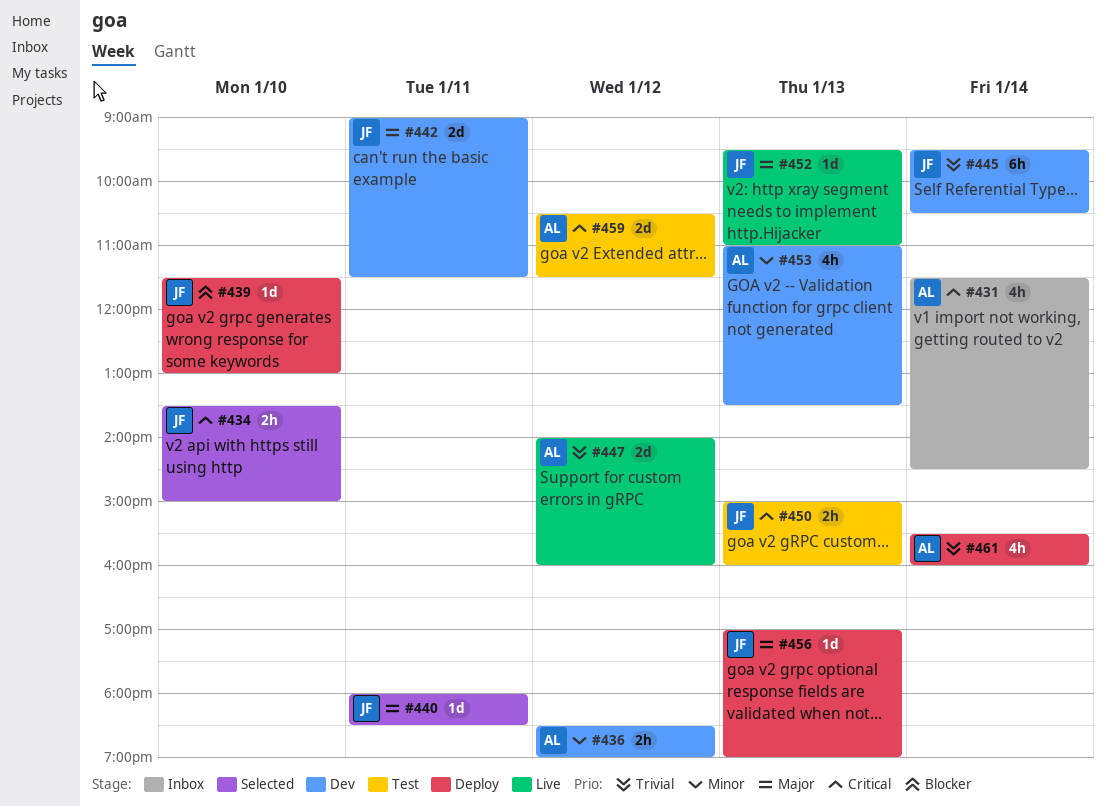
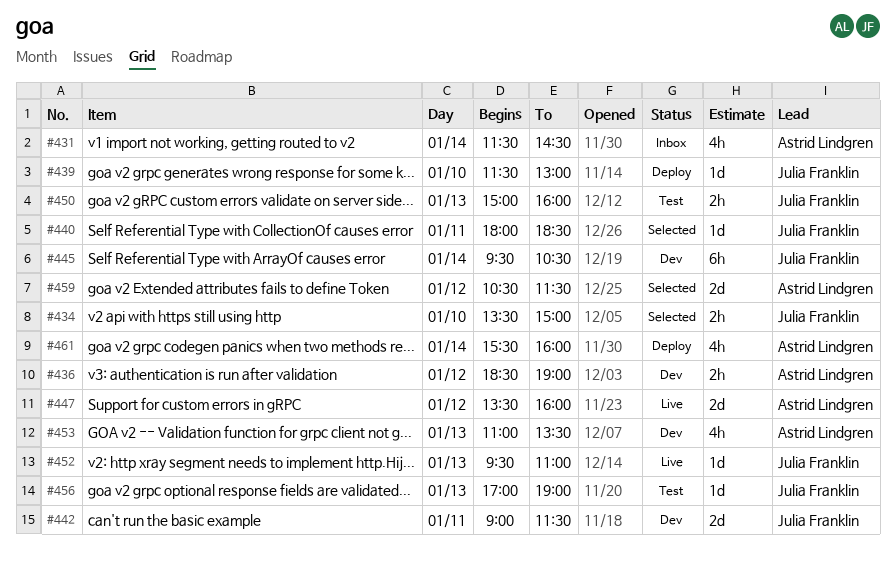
#447, begins: 14:00 -> 13:30
#456, status: Deploy -> Test
#459, status: Test -> Selected

